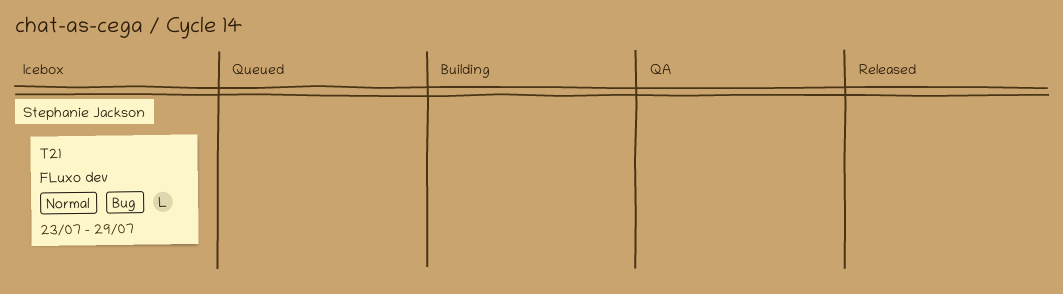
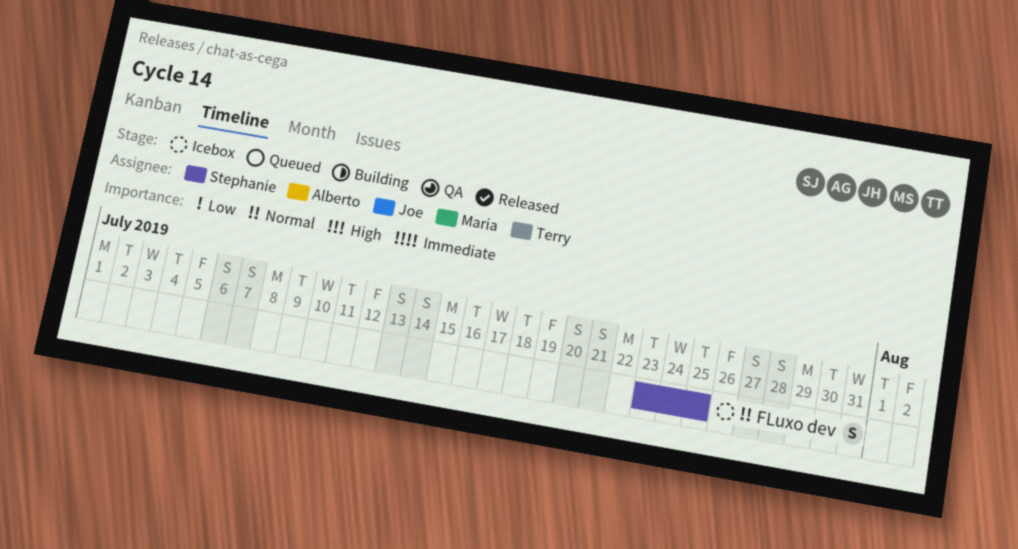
FLuxo dev, estimate: L -> S
FLuxo dev, due: Jul 29 -> Jul 25

